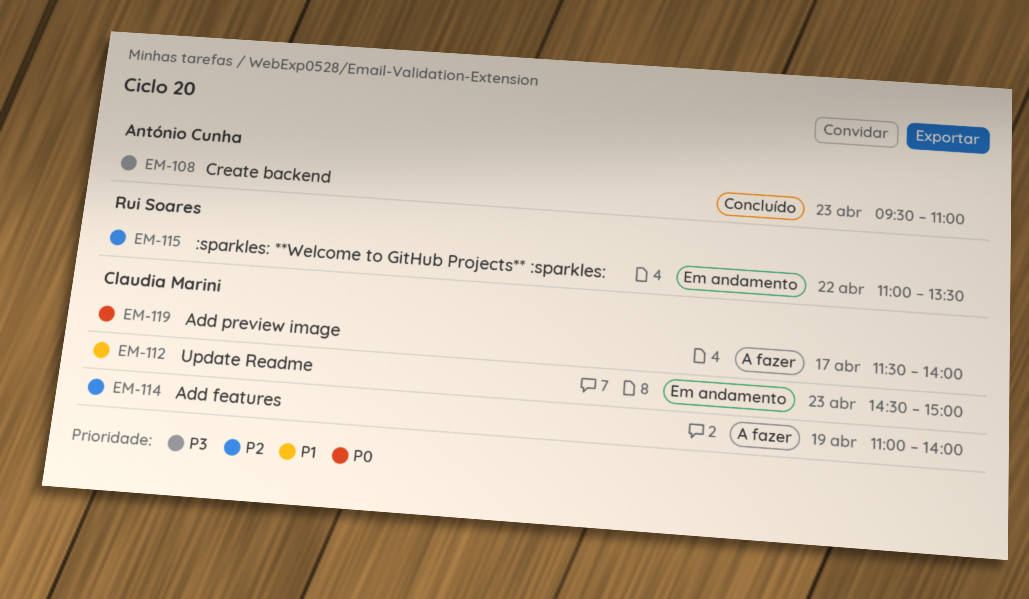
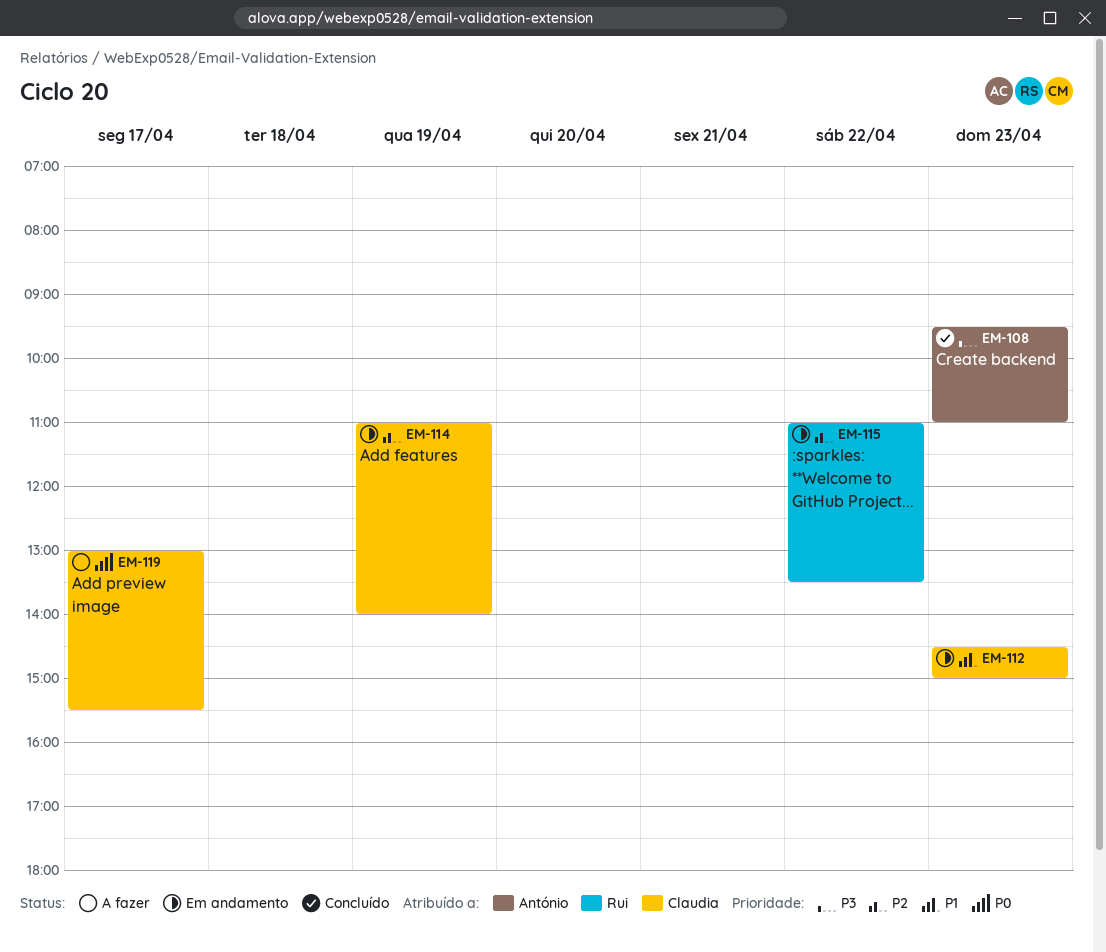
EM-114, status: A fazer -> Em andamento
EM-119, begins: 11:30 -> 13:00
EM-119, ends: 14:00 -> 15:30

